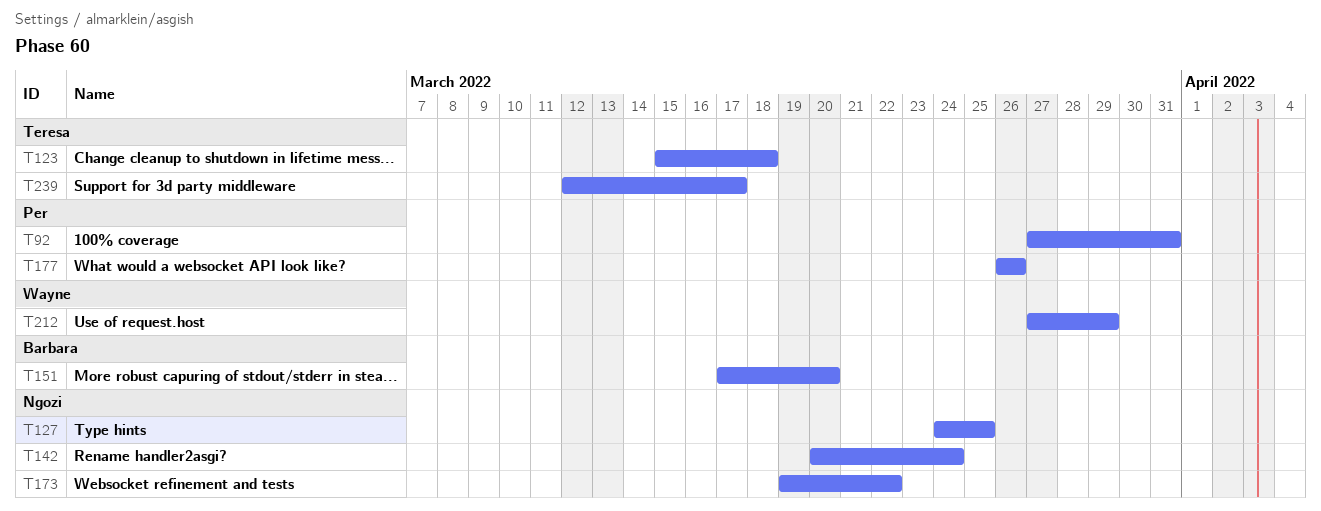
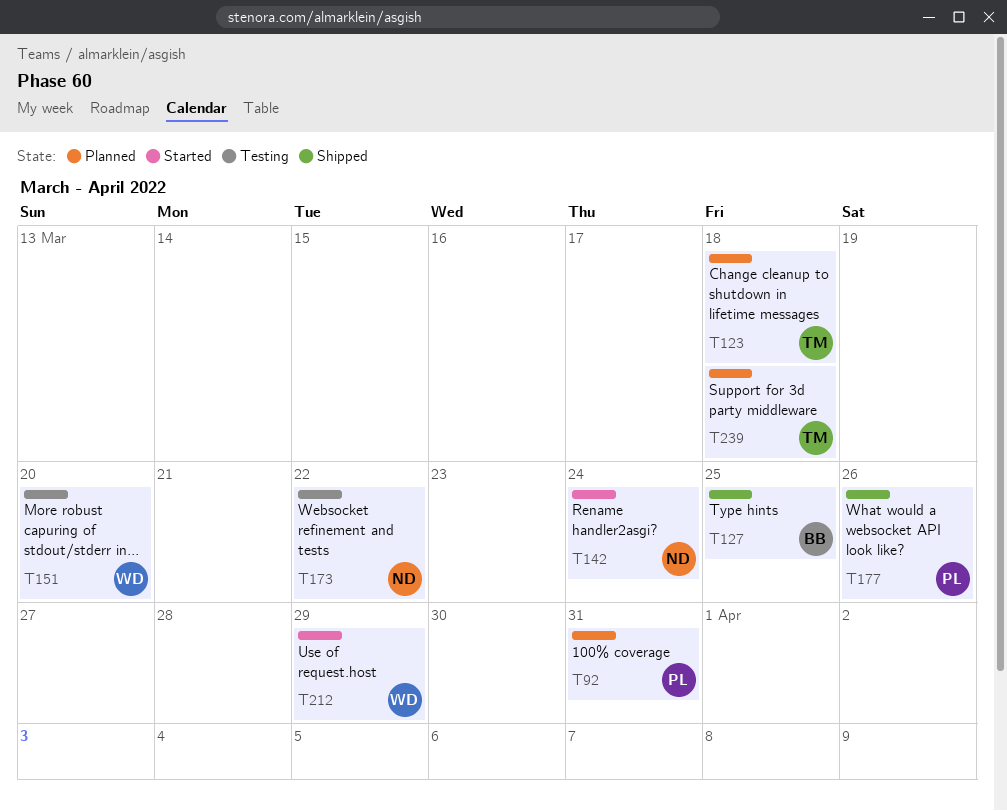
T127, owner: Ngozi -> Barbara
T151, owner: Barbara -> Wayne
T239, due: Mar 17 -> Mar 18

